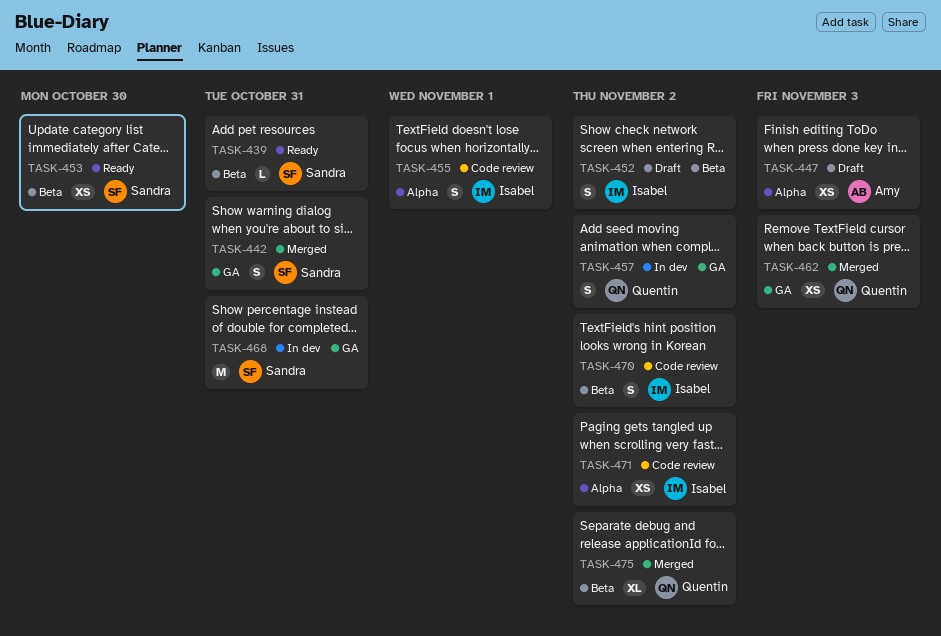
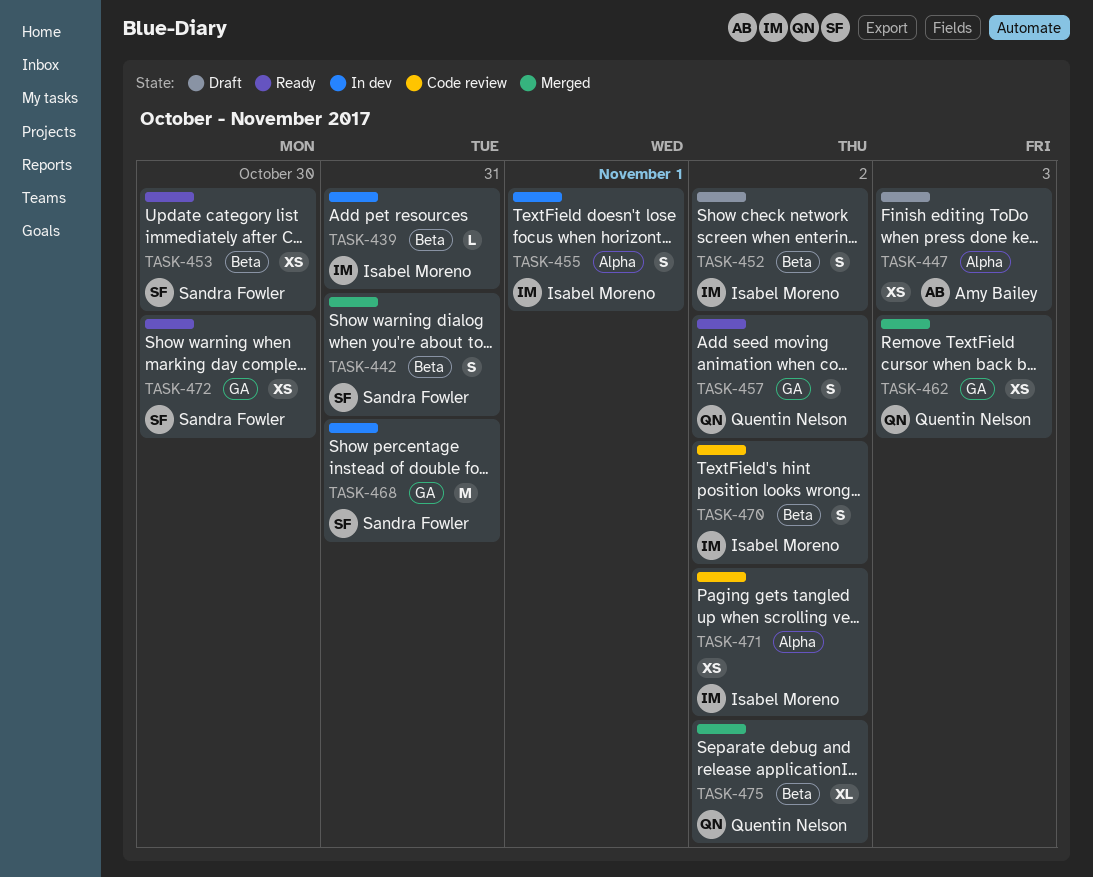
TASK-439, status: Ready -> In dev
TASK-439, owner: Sandra Fowler -> Isabel Moreno
TASK-442, label: GA -> Beta
TASK-455, status: Code review -> In dev
TASK-457, status: In dev -> Ready
TASK-472: none -> present

